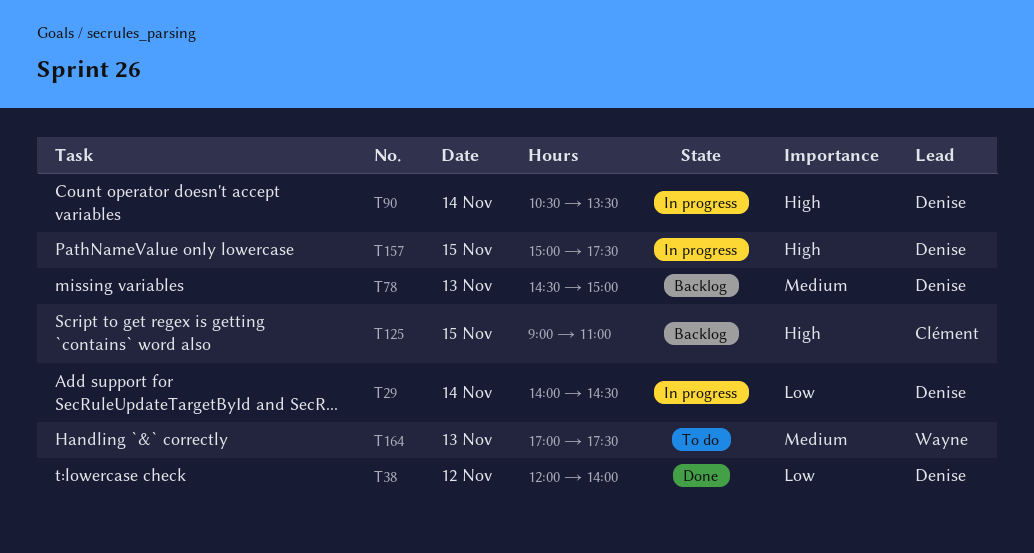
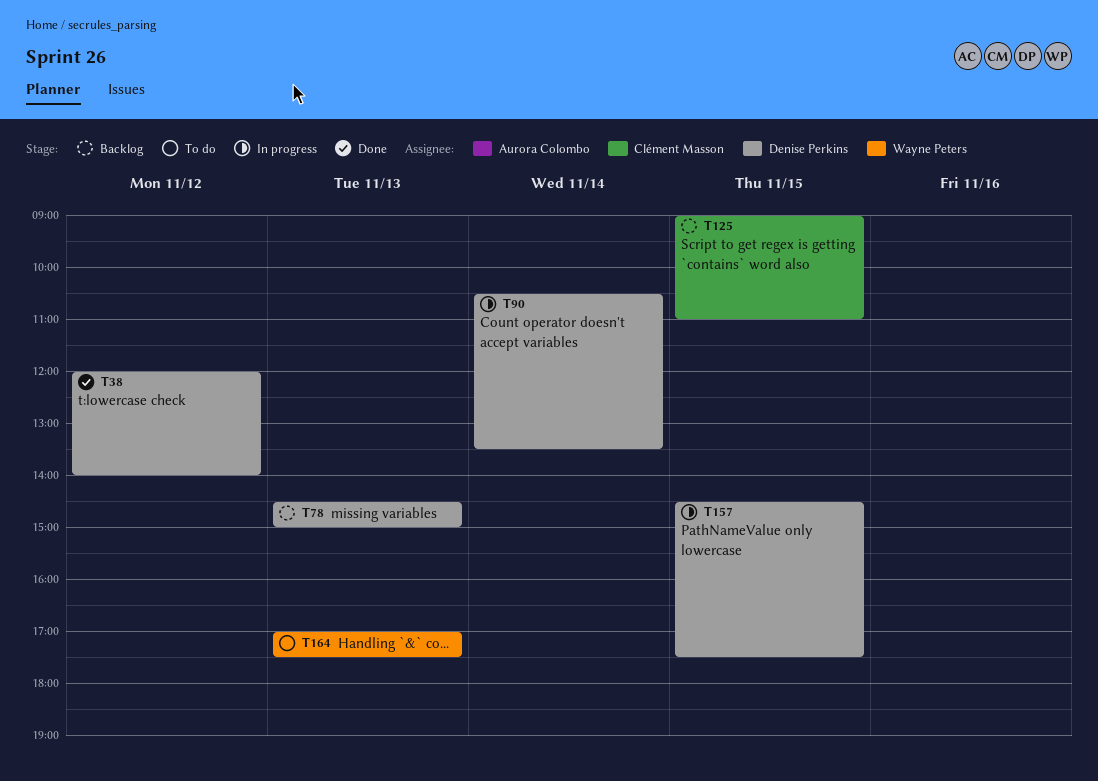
T29: present -> none
T157, begins: 15:00 -> 14:30

